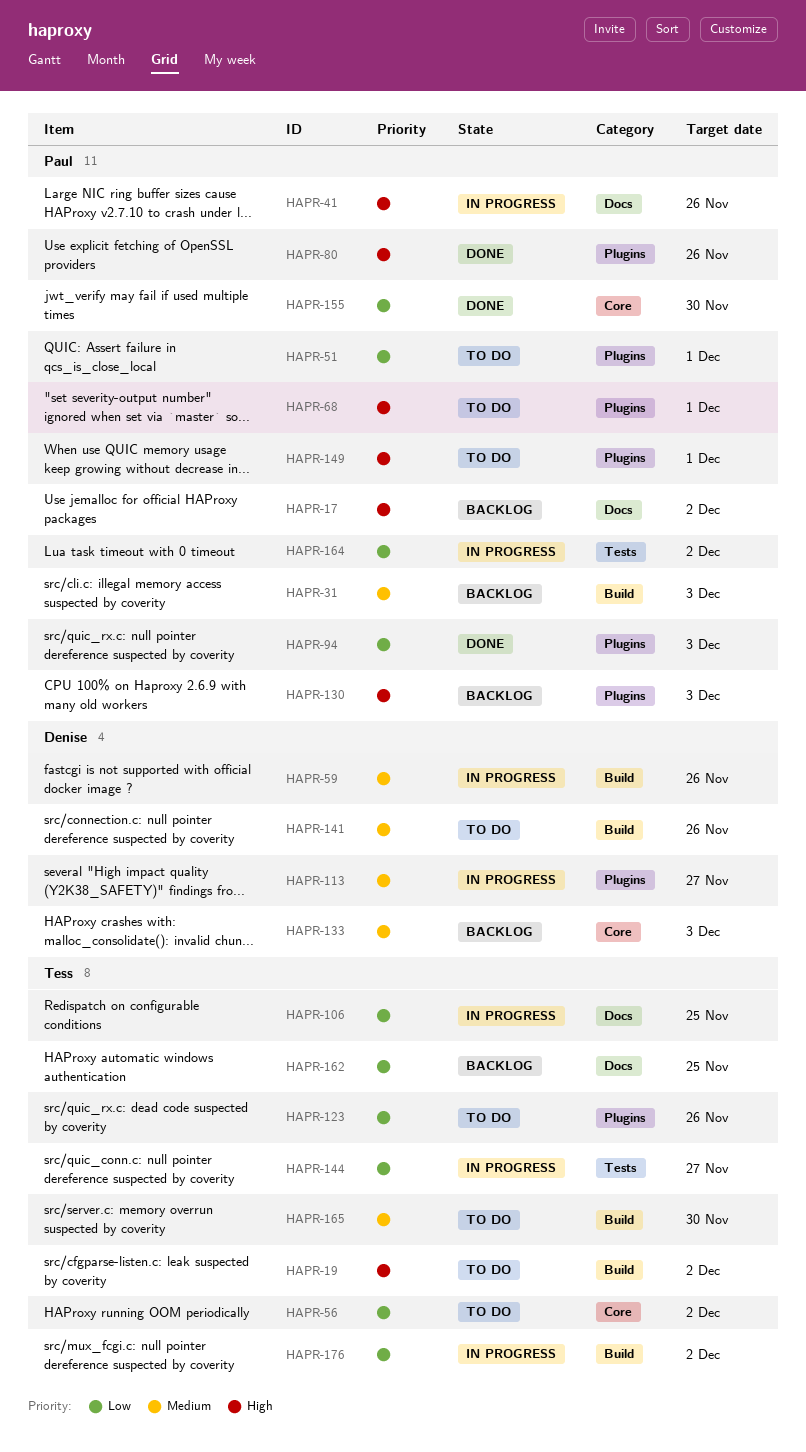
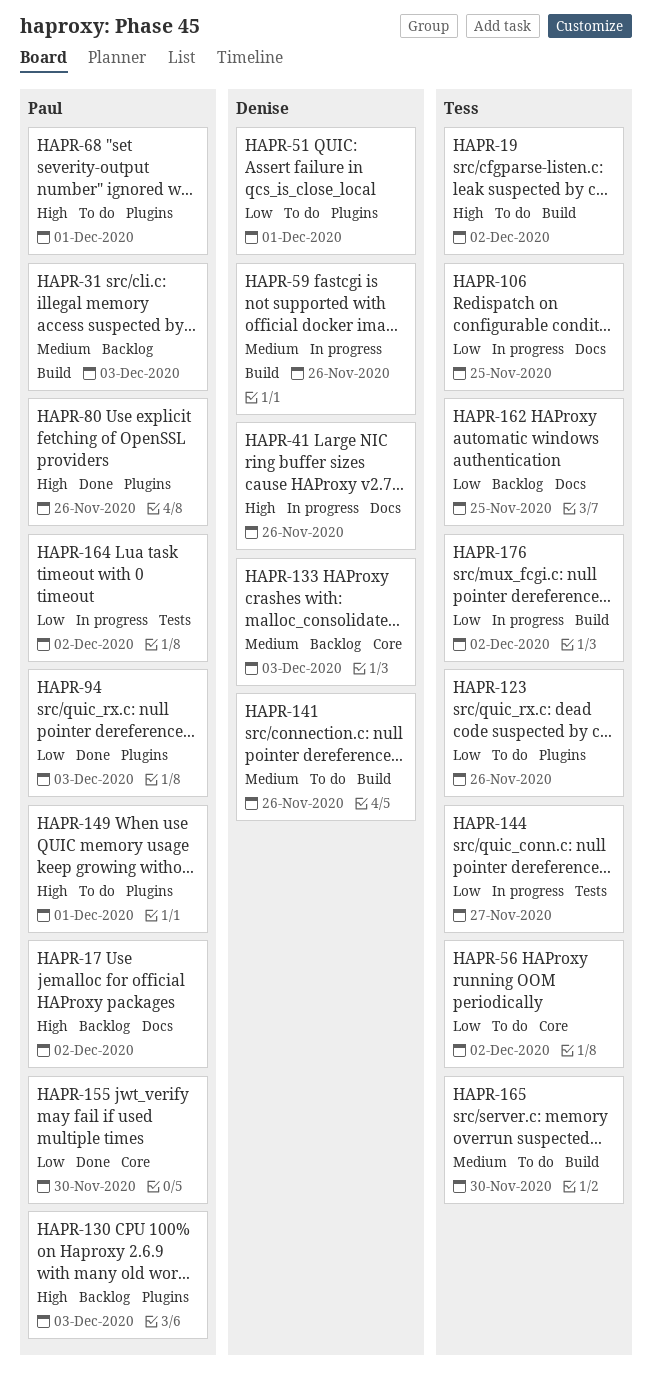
HAPR-41, owner: Paul -> Denise
HAPR-51, owner: Paul -> Denise
HAPR-113: present -> none

